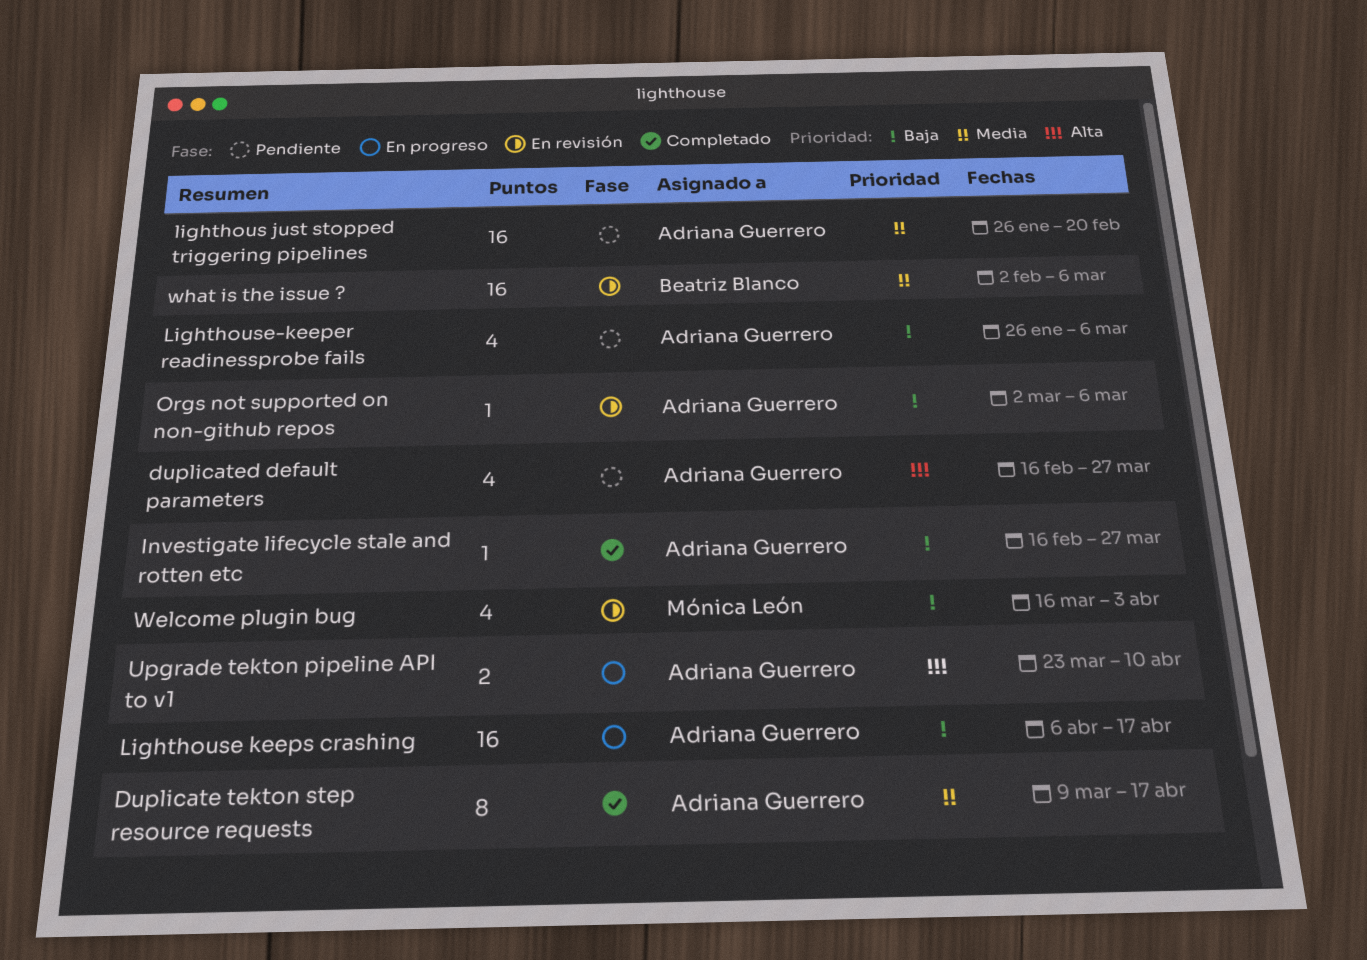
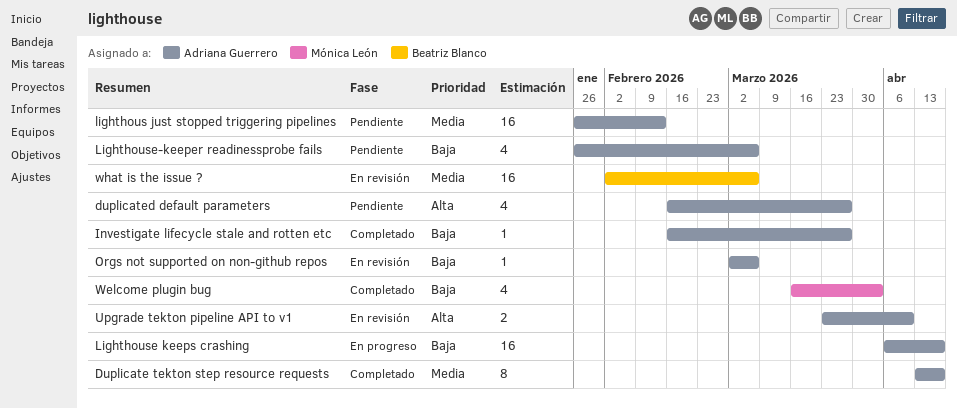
Duplicate tekton step resource requests, start: Mar 9 -> Apr 13
lighthous just stopped triggering pipelines, due: Feb 20 -> Feb 13
Upgrade tekton pipeline API to v1, status: En progreso -> En revisión
Welcome plugin bug, status: En revisión -> Completado

